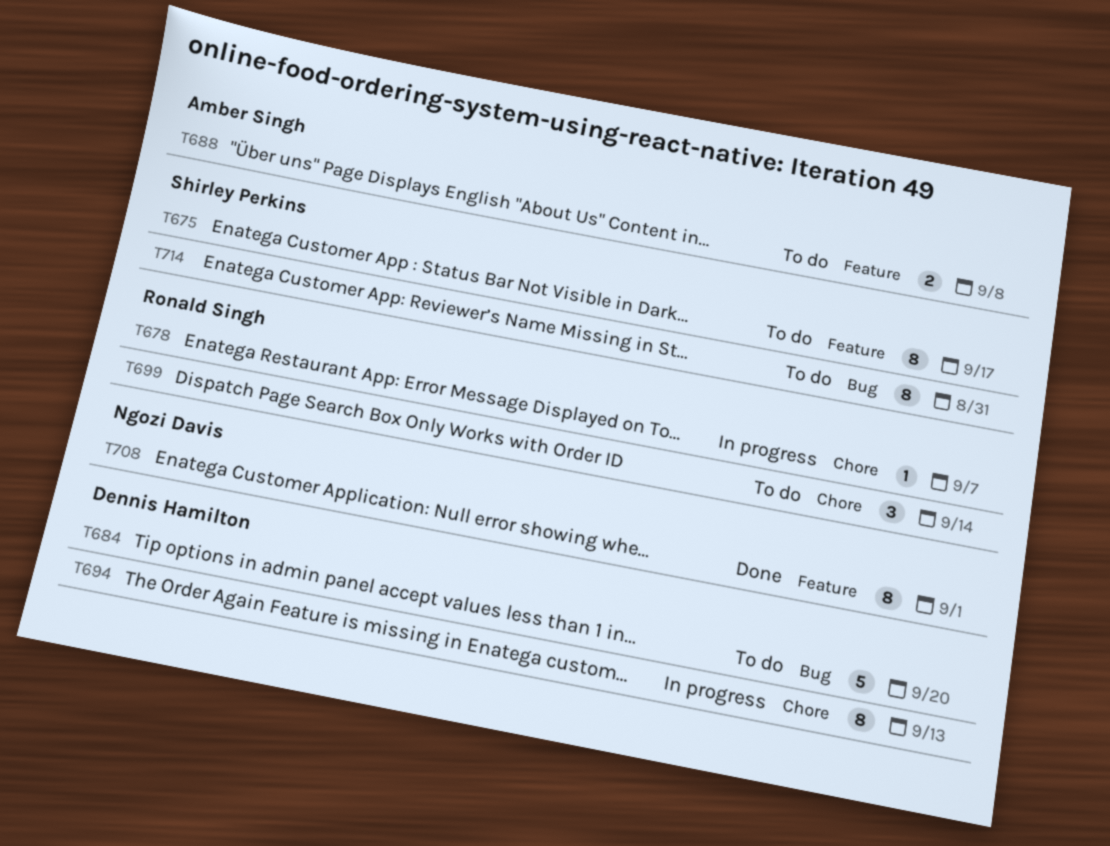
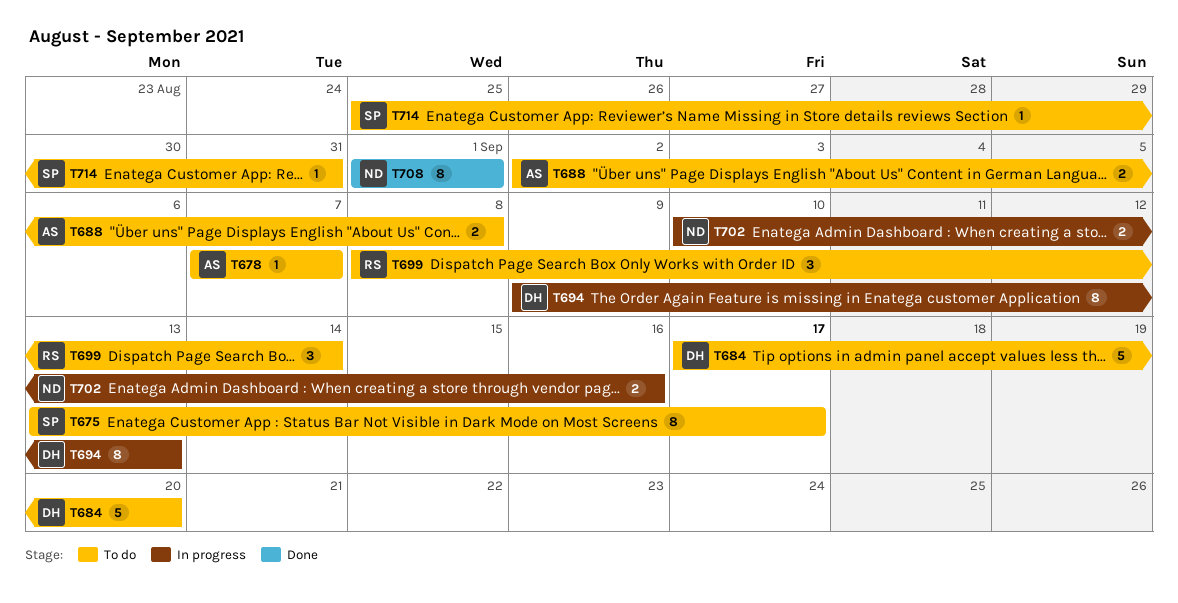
T678, status: In progress -> To do
T678, owner: Ronald Singh -> Amber Singh
T702: none -> present
T714, estimate: 8 -> 1

